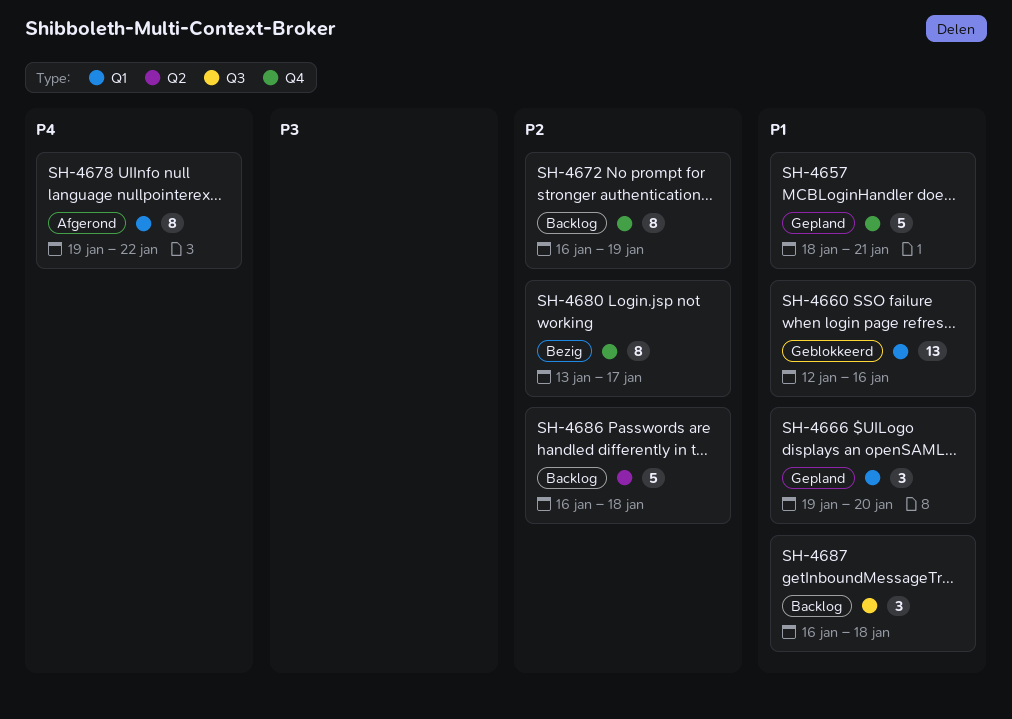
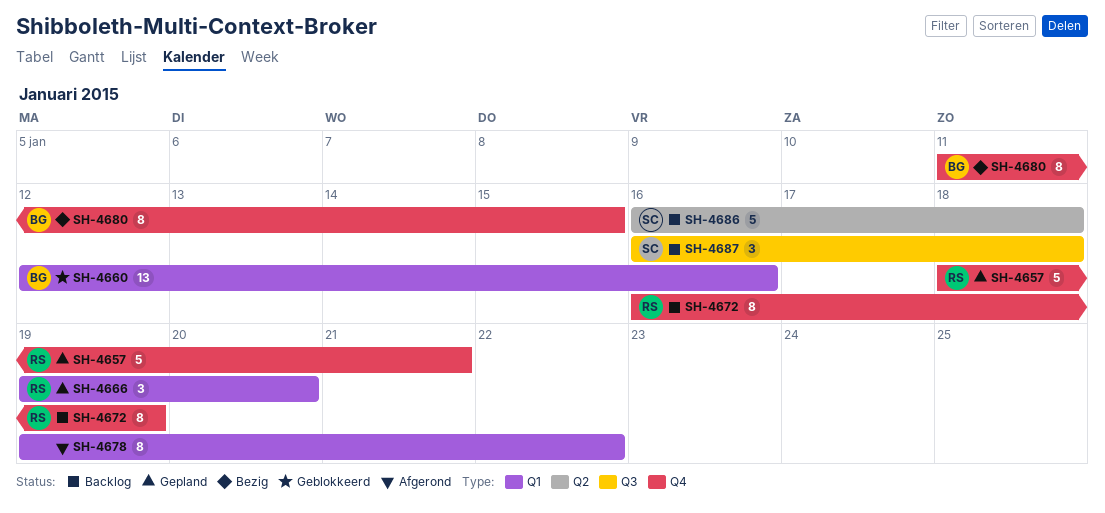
SH-4680, start: Jan 13 -> Jan 11
SH-4680, due: Jan 17 -> Jan 15

